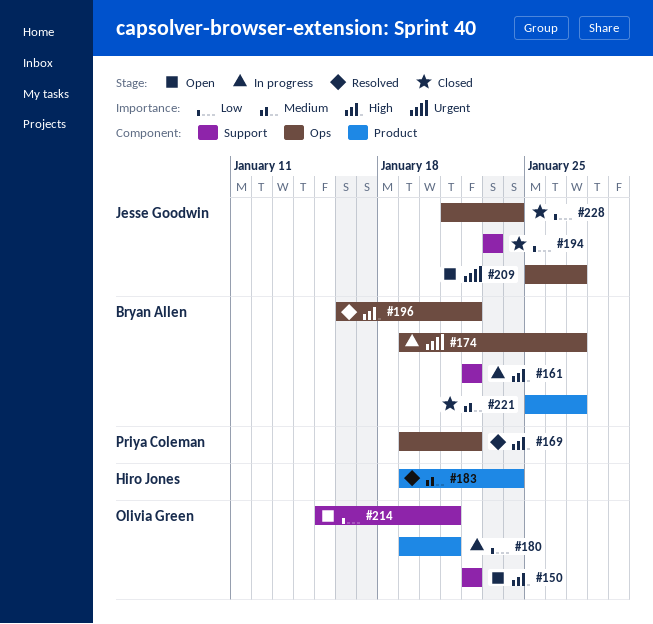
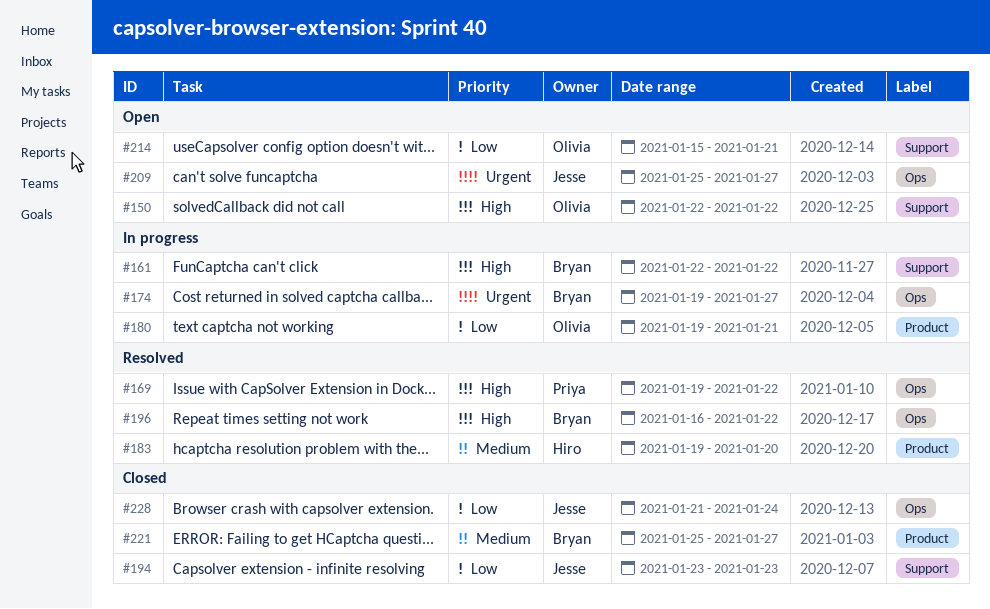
#183, due: Jan 24 -> Jan 20

